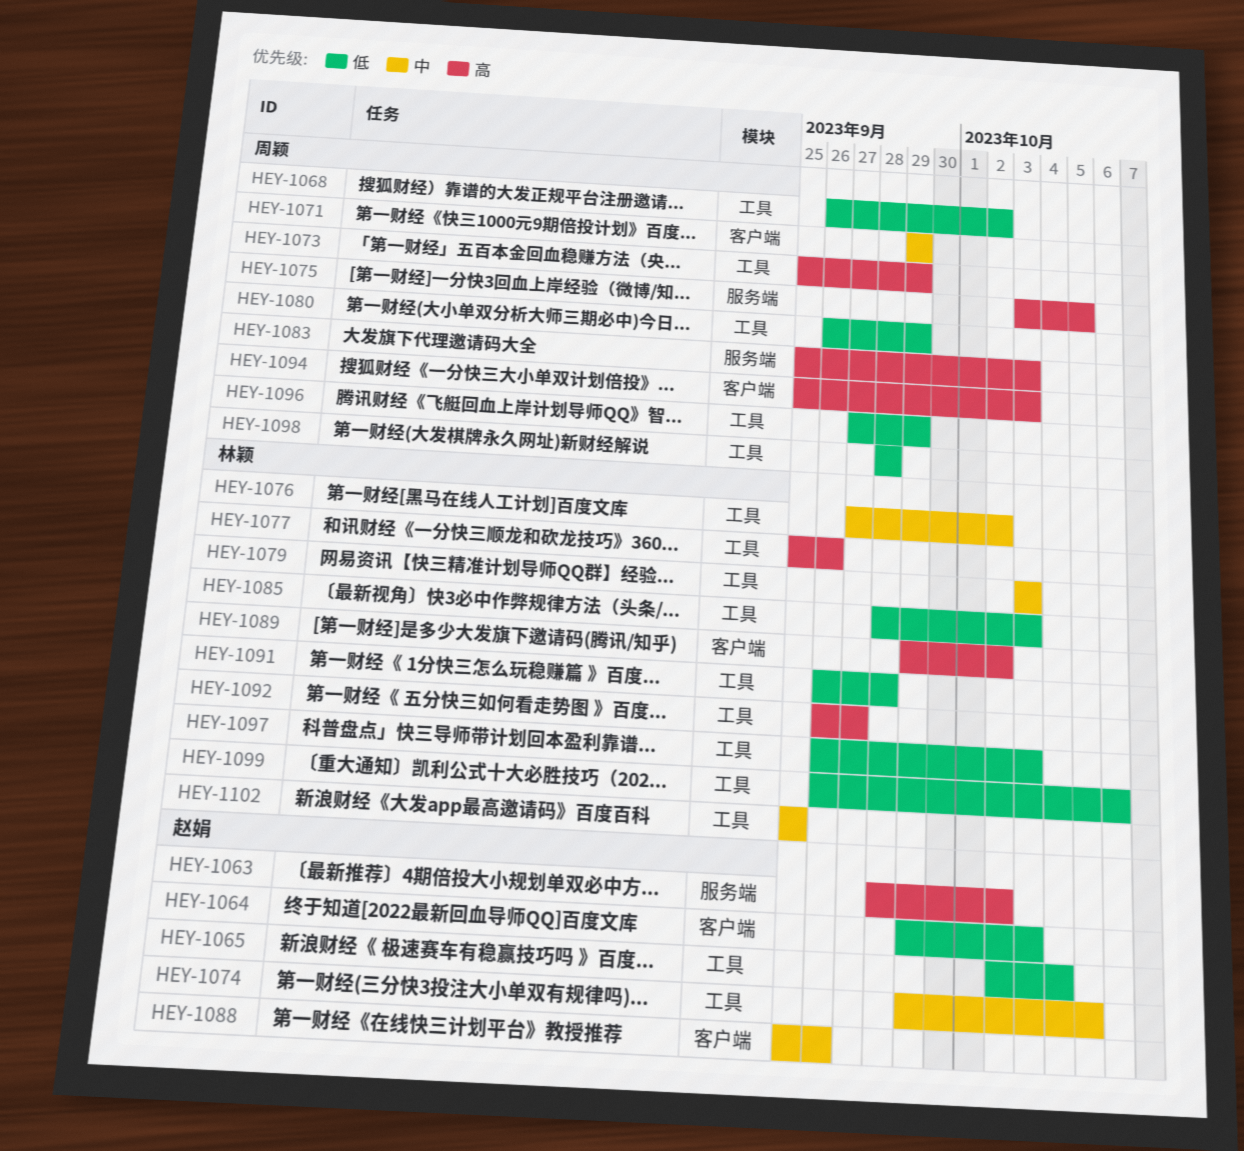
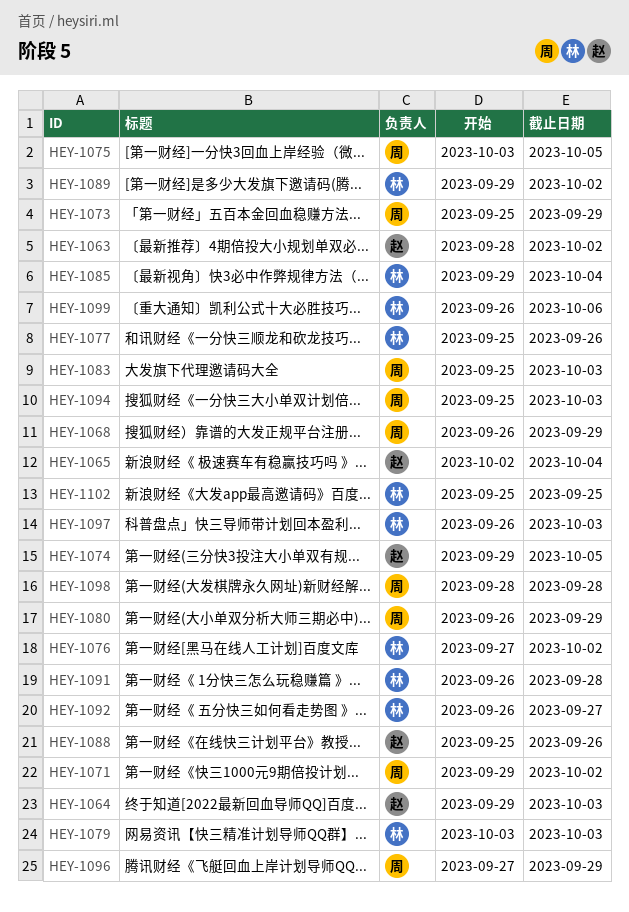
HEY-1068, due: Oct 2 -> Sep 29
HEY-1071, due: Sep 29 -> Oct 2
HEY-1085, start: Sep 28 -> Sep 29
HEY-1085, due: Oct 3 -> Oct 4

